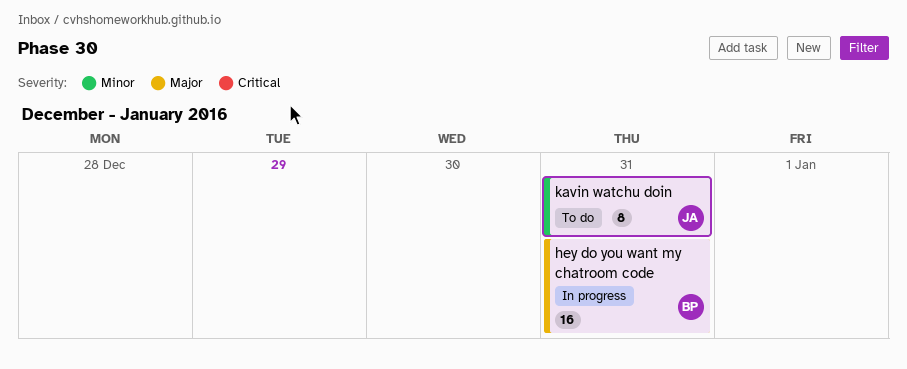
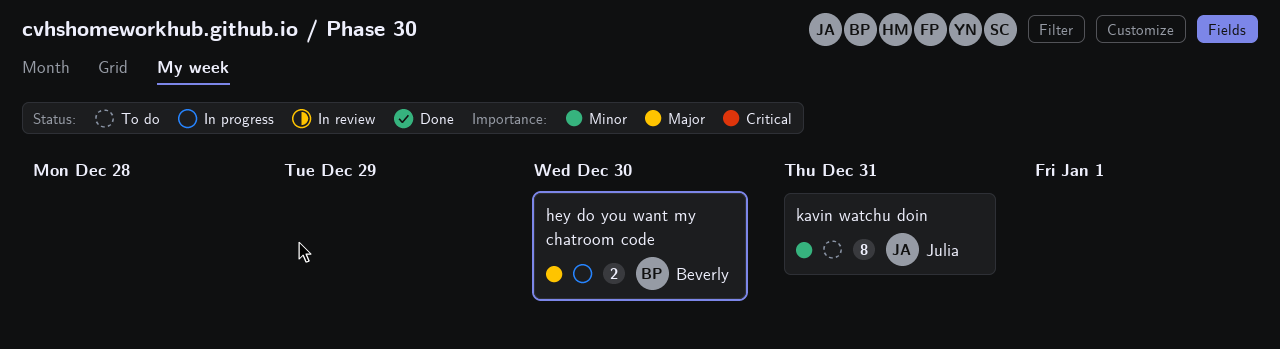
hey do you want my chatroom code, estimate: 16 -> 2
hey do you want my chatroom code, due: Dec 31 -> Dec 30

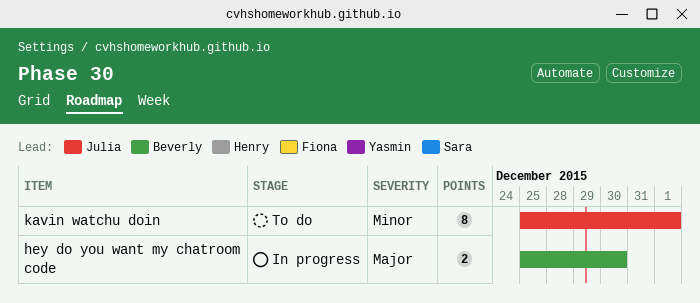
kavin watchu doin, due: Dec 31 -> Jan 1

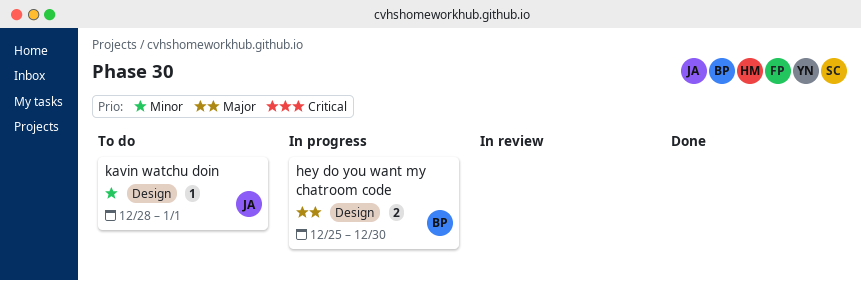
kavin watchu doin, estimate: 8 -> 1
kavin watchu doin, start: Dec 25 -> Dec 28

